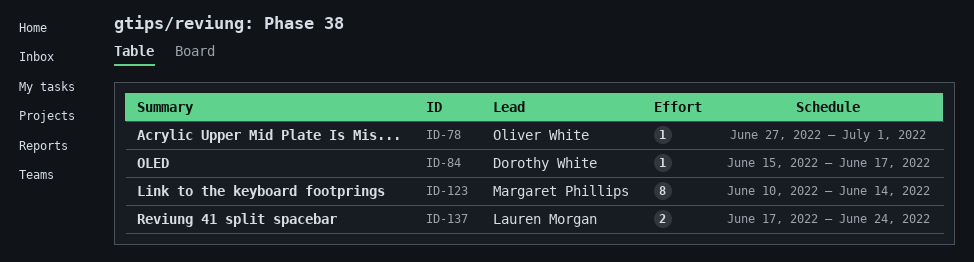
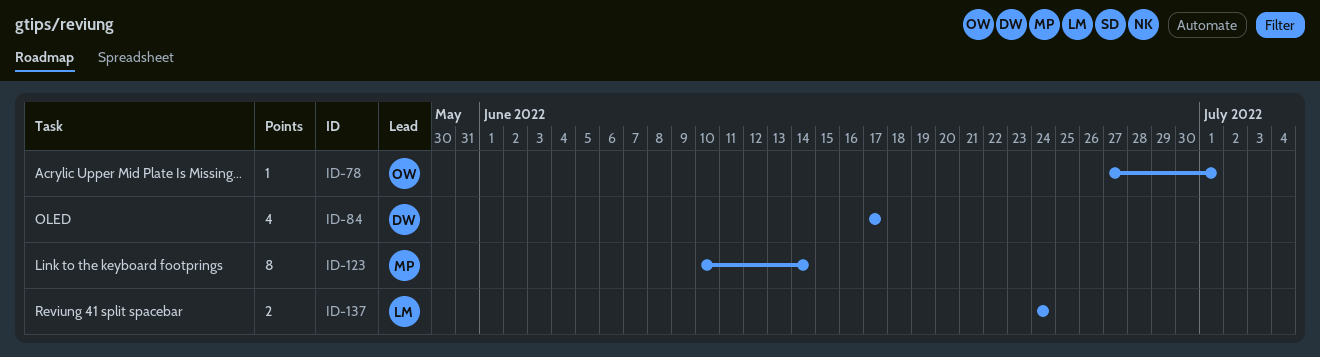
ID-84, estimate: 1 -> 4
ID-84, start: Jun 15 -> Jun 17
ID-137, start: Jun 17 -> Jun 24

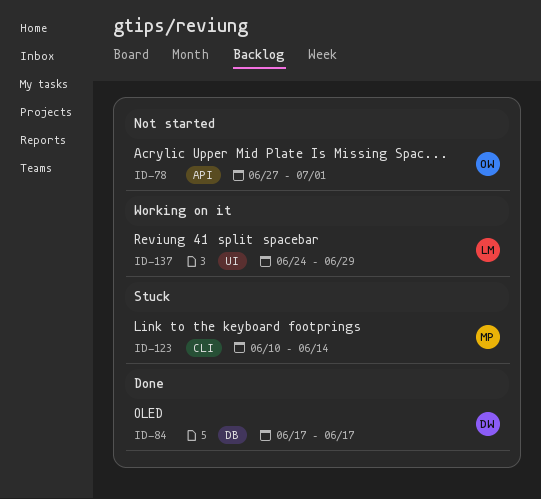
ID-137, due: Jun 24 -> Jun 29

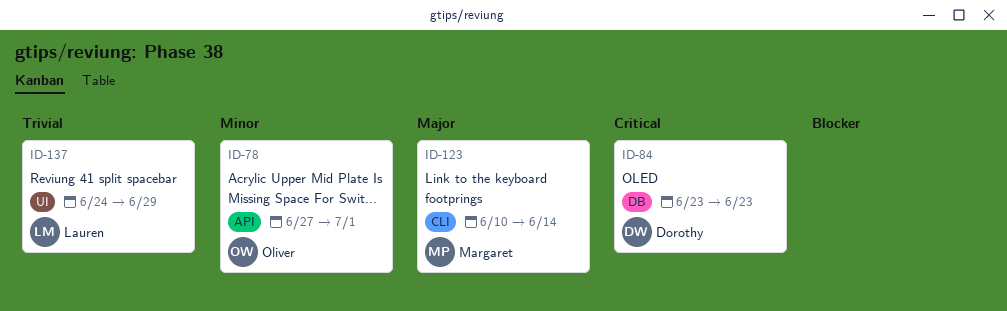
ID-84, start: Jun 17 -> Jun 23
ID-84, due: Jun 17 -> Jun 23

